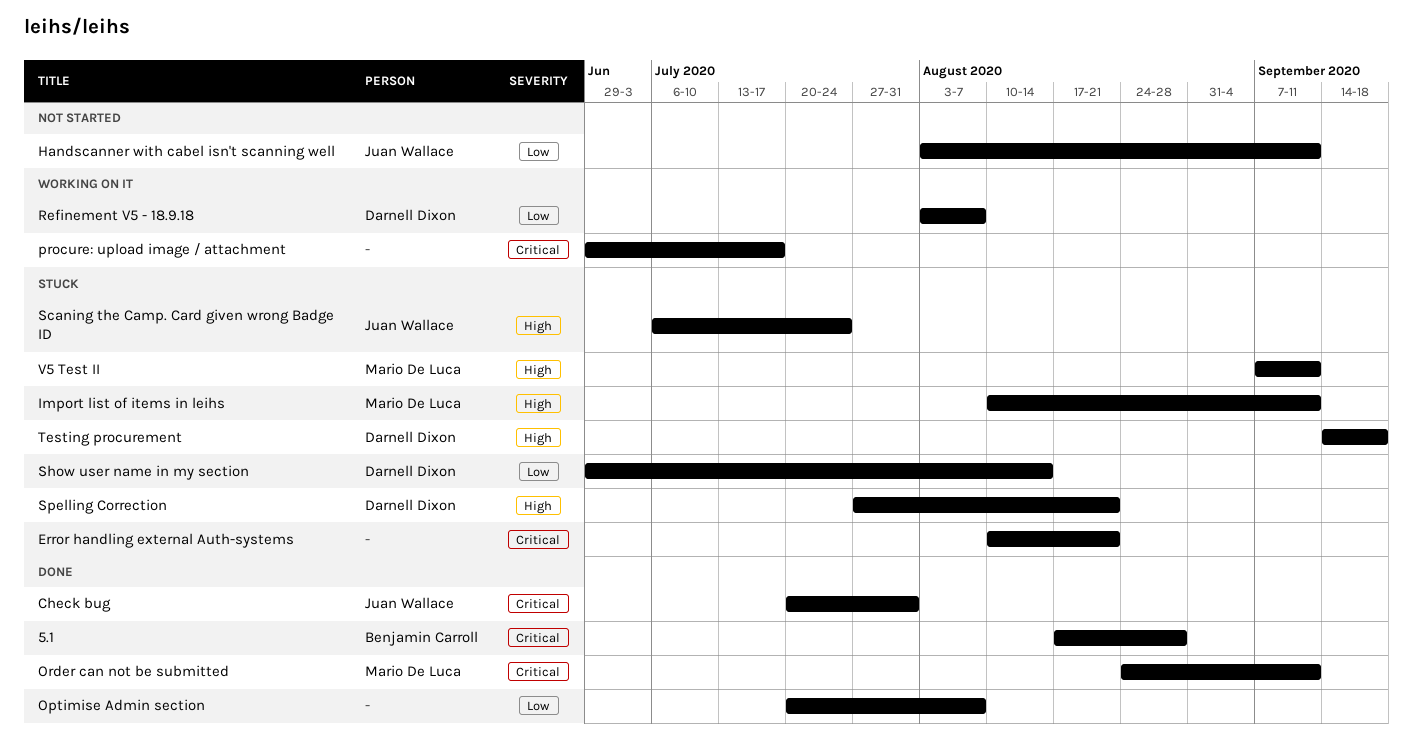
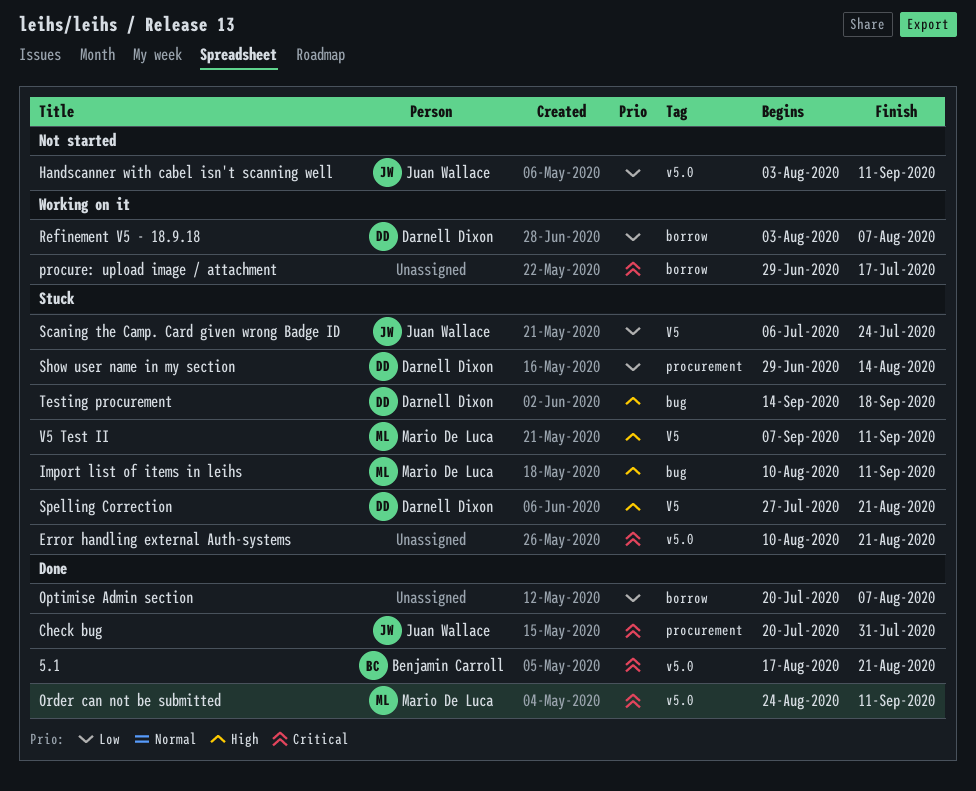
5.1, due: Aug 28 -> Aug 21
Scaning the Camp. Card given wrong Badge ID, priority: High -> Low

